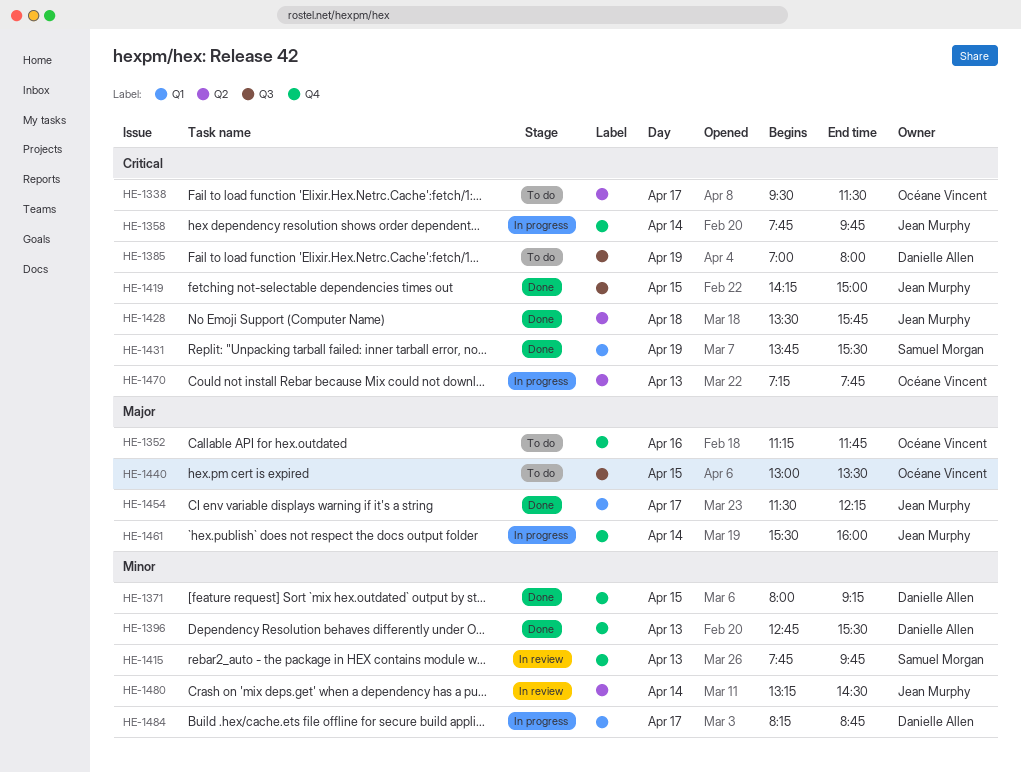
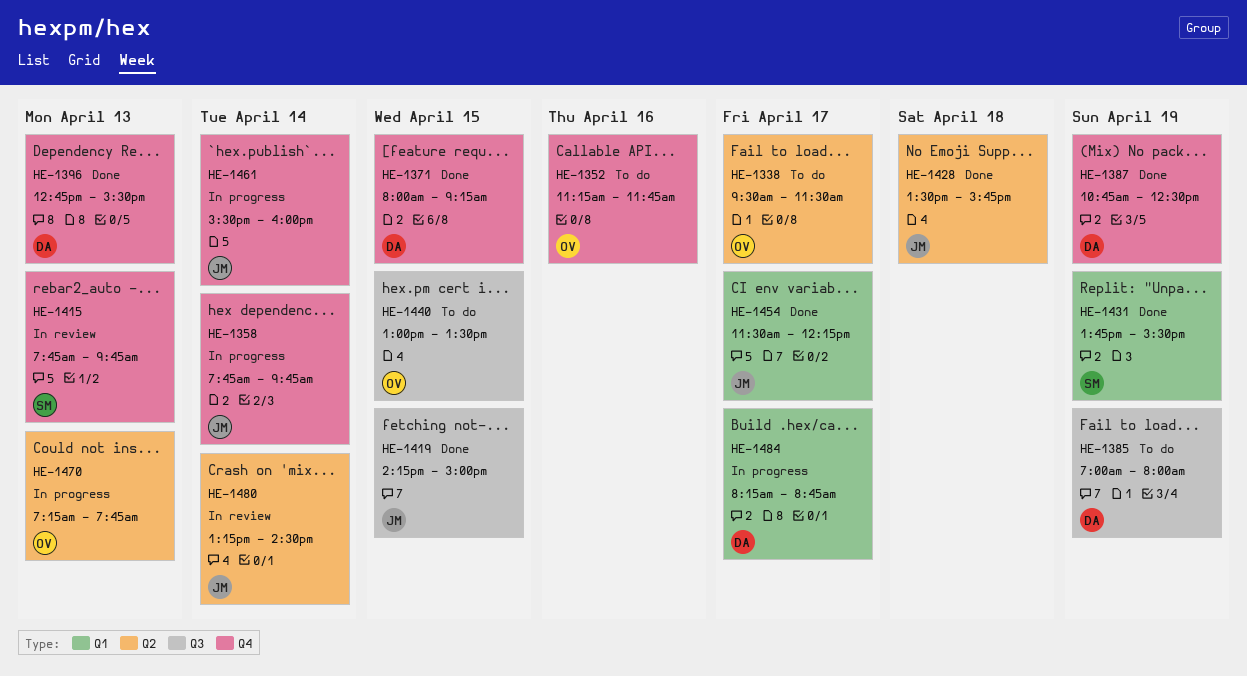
HE-1387: none -> present

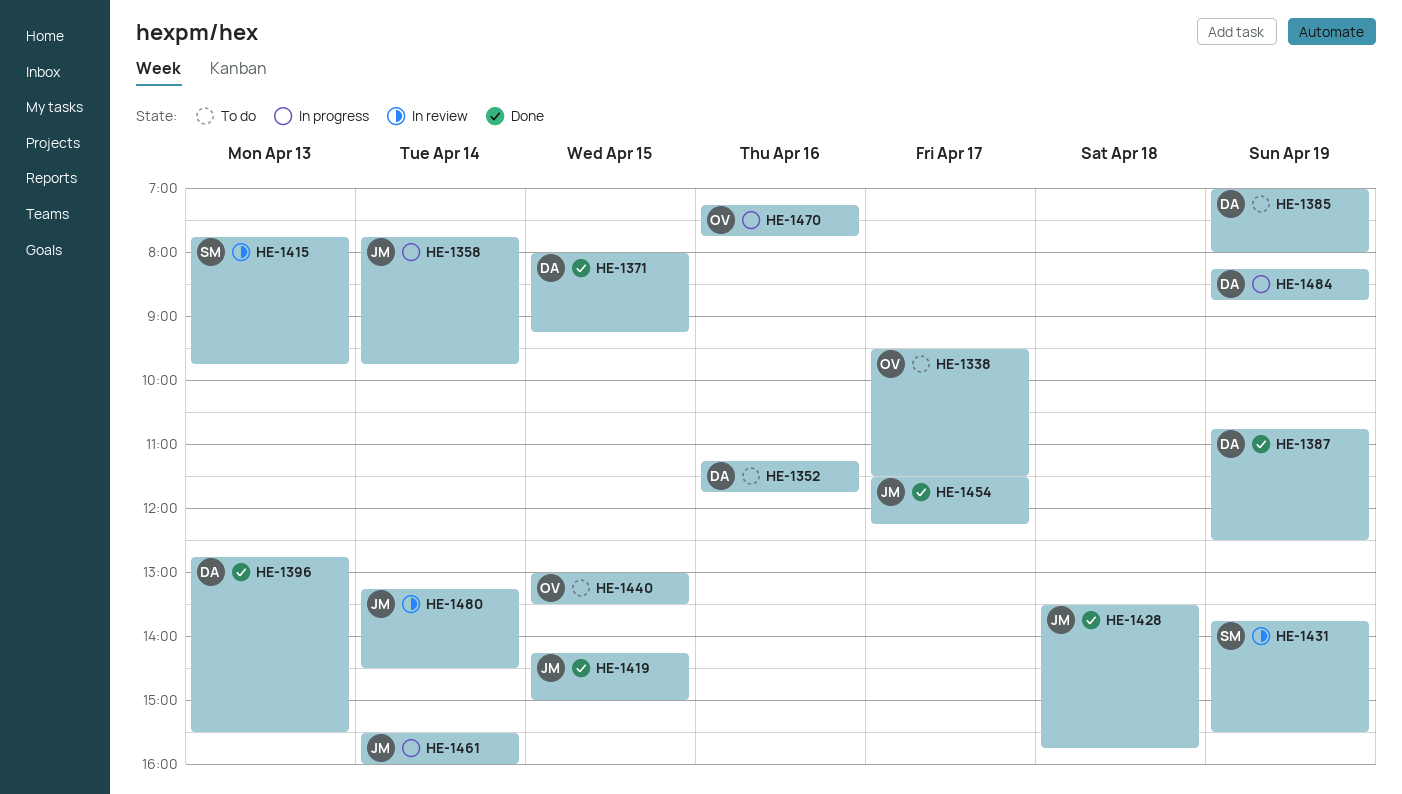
HE-1352, owner: OV -> DA
HE-1431, status: Done -> In review
HE-1470, day: Apr 13 -> Apr 16
HE-1484, day: Apr 17 -> Apr 19

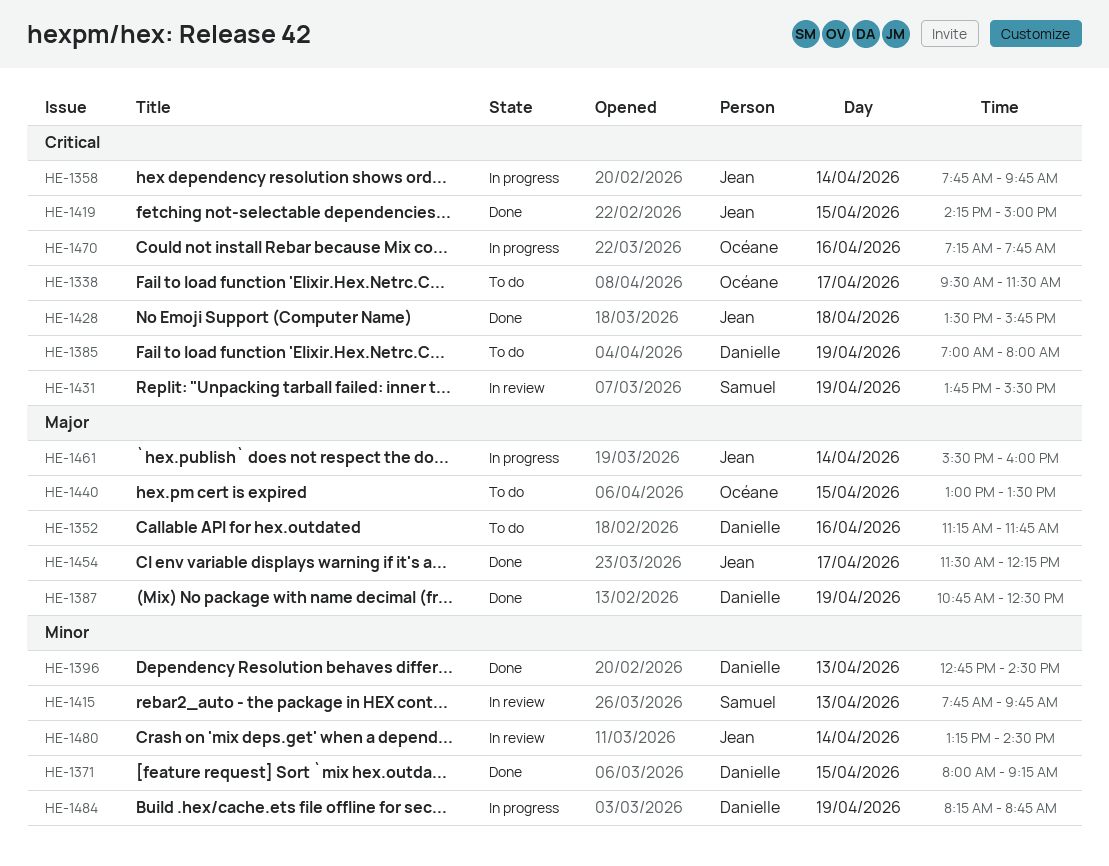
HE-1396, ends: 15:30 -> 14:30

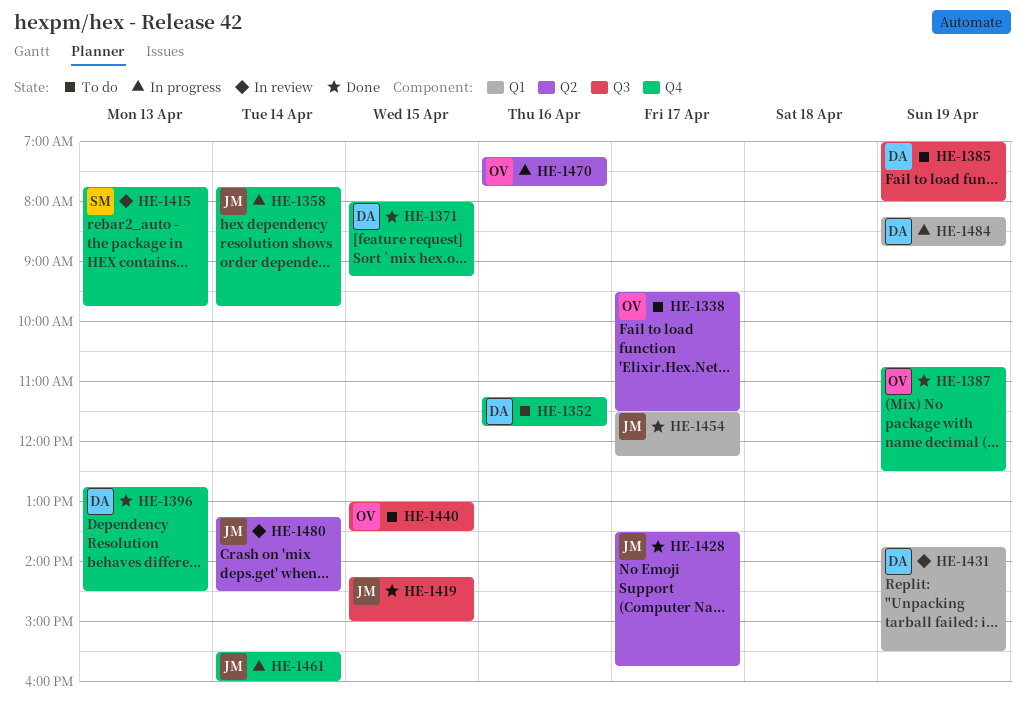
HE-1387, owner: Danielle -> Océane
HE-1428, day: Apr 18 -> Apr 17
HE-1431, owner: Samuel -> Danielle

